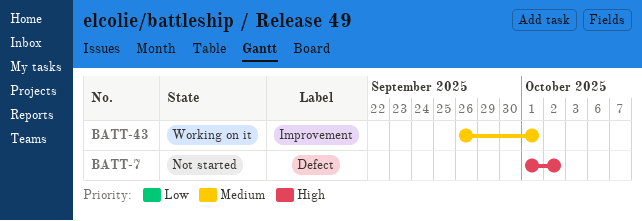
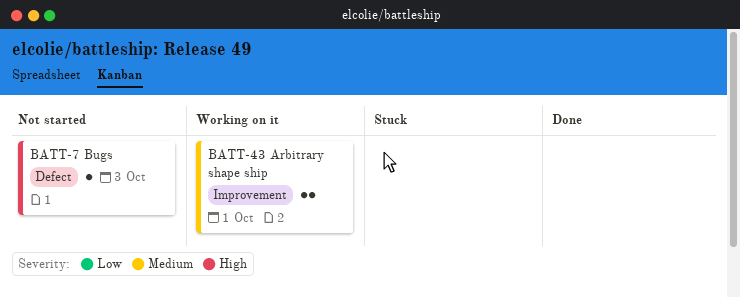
BATT-7, due: Oct 2 -> Oct 3

